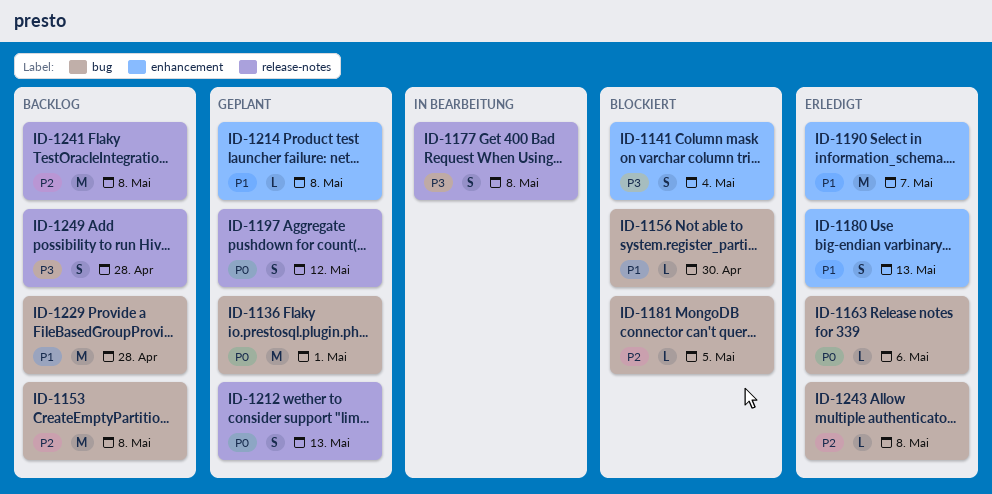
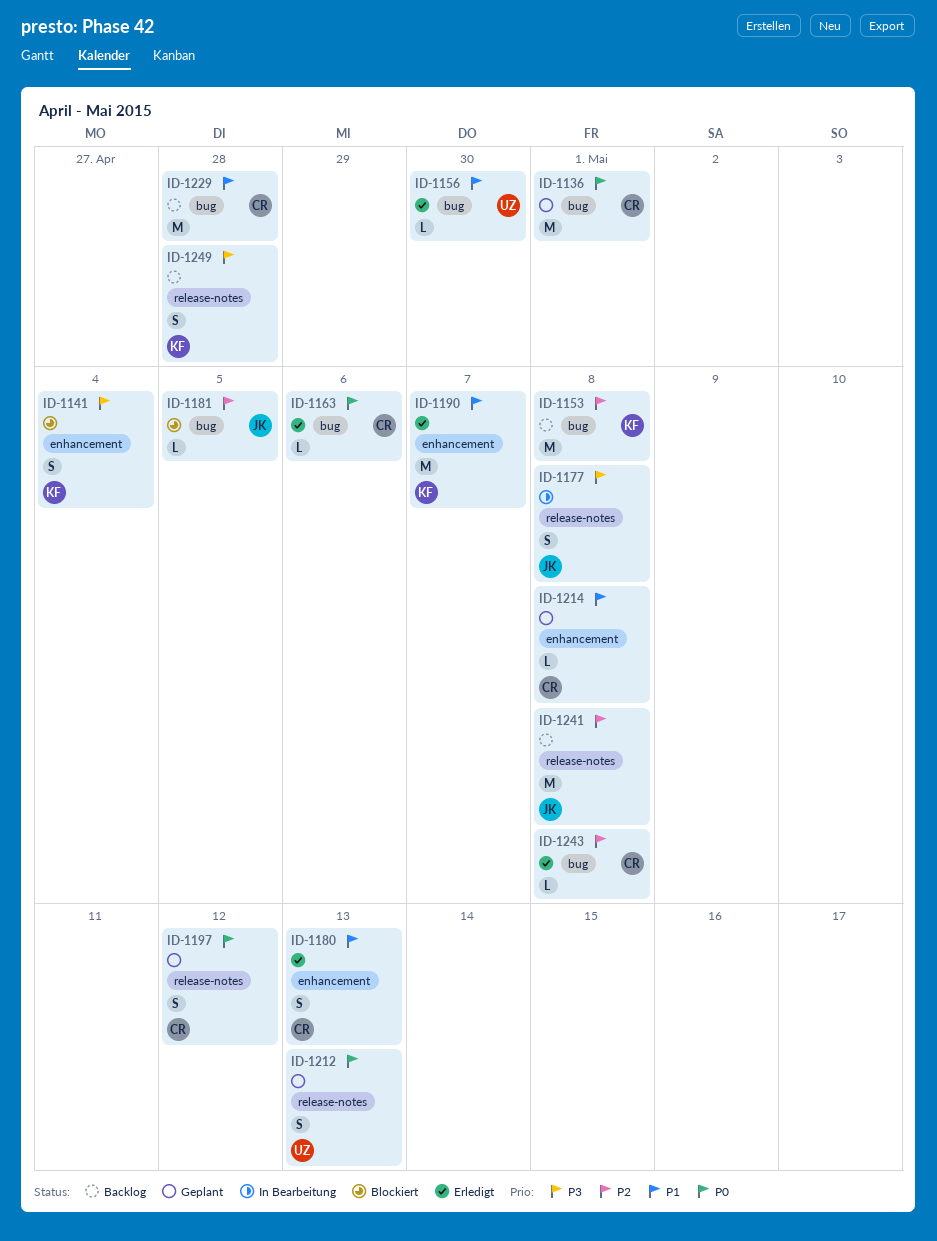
ID-1156, status: Blockiert -> Erledigt

